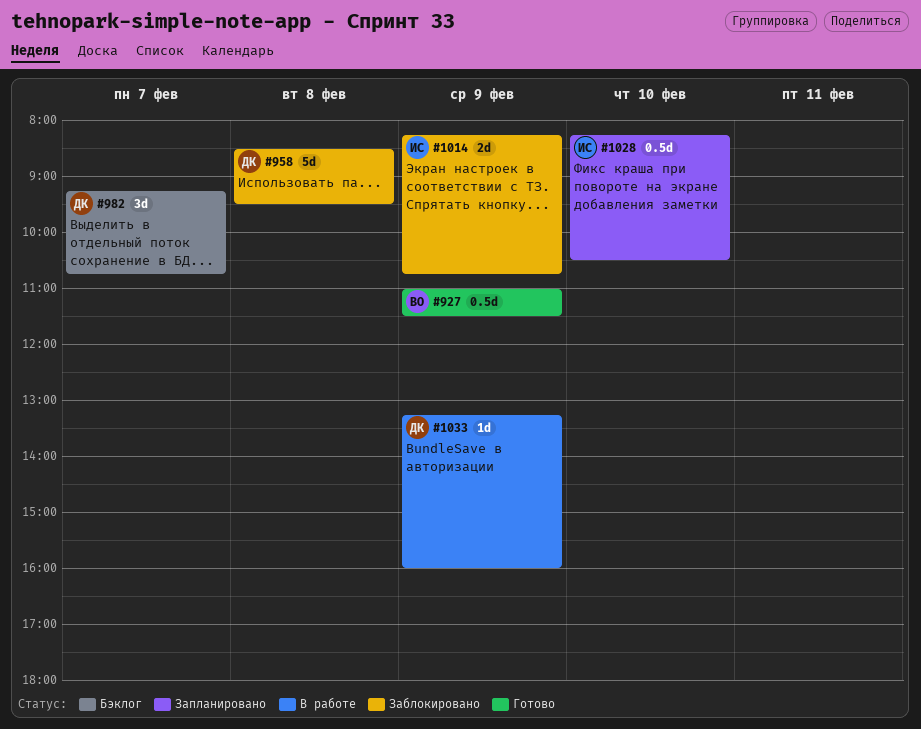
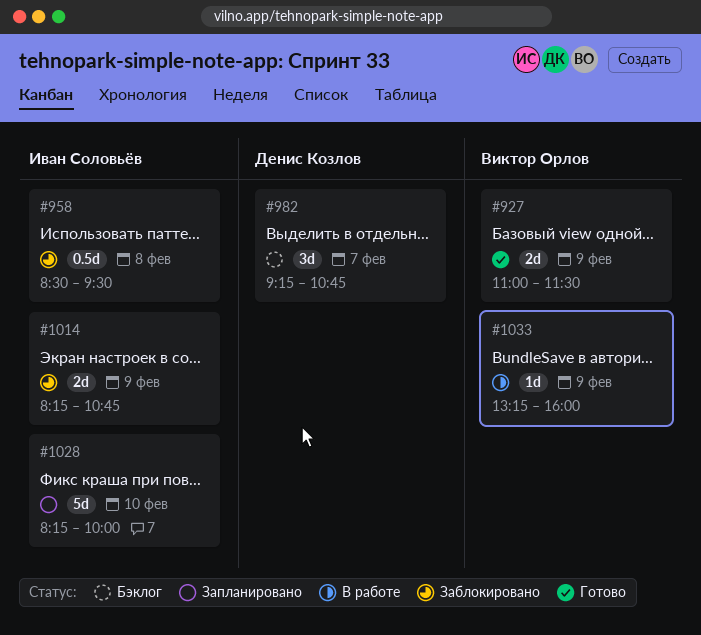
#927, estimate: 0.5d -> 2d
#958, owner: Денис Козлов -> Иван Соловьёв
#958, estimate: 5d -> 0.5d
#1028, estimate: 0.5d -> 5d
#1028, ends: 10:30 -> 10:00
#1033, owner: Денис Козлов -> Виктор Орлов

